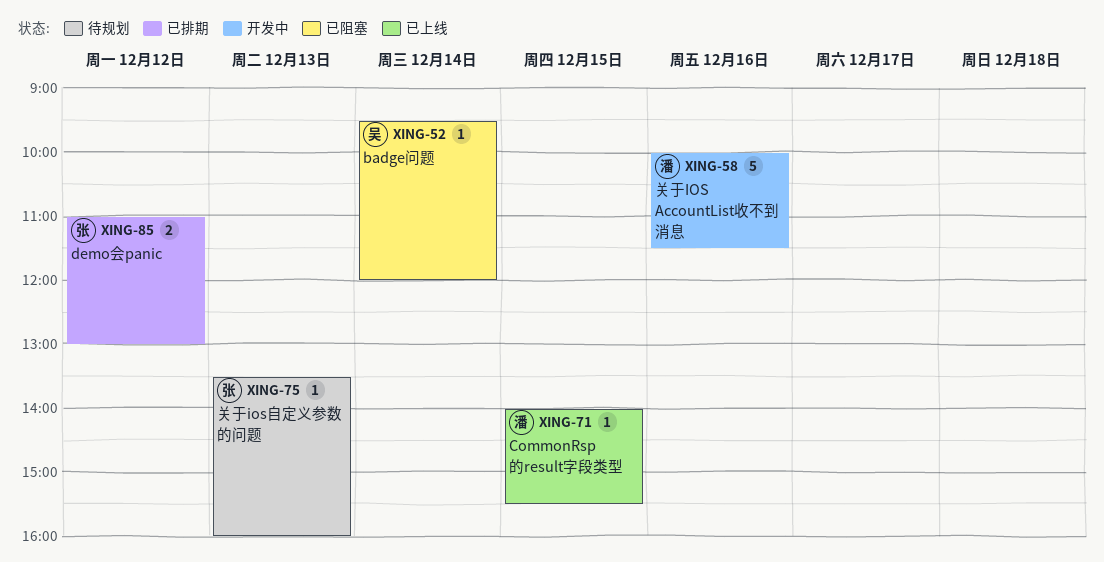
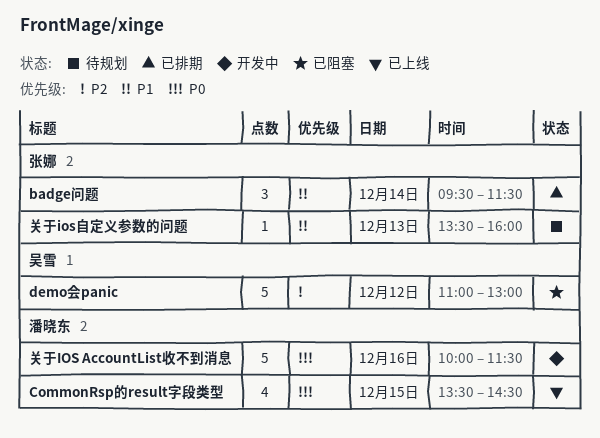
badge问题, status: 已阻塞 -> 已排期
badge问题, owner: 吴雪 -> 张娜
badge问题, estimate: 1 -> 3
badge问题, ends: 12:00 -> 11:30
CommonRsp的result字段类型, estimate: 1 -> 4
CommonRsp的result字段类型, begins: 14:00 -> 13:30
CommonRsp的result字段类型, ends: 15:30 -> 14:30
demo会panic, status: 已排期 -> 已阻塞
demo会panic, owner: 张娜 -> 吴雪
demo会panic, estimate: 2 -> 5

